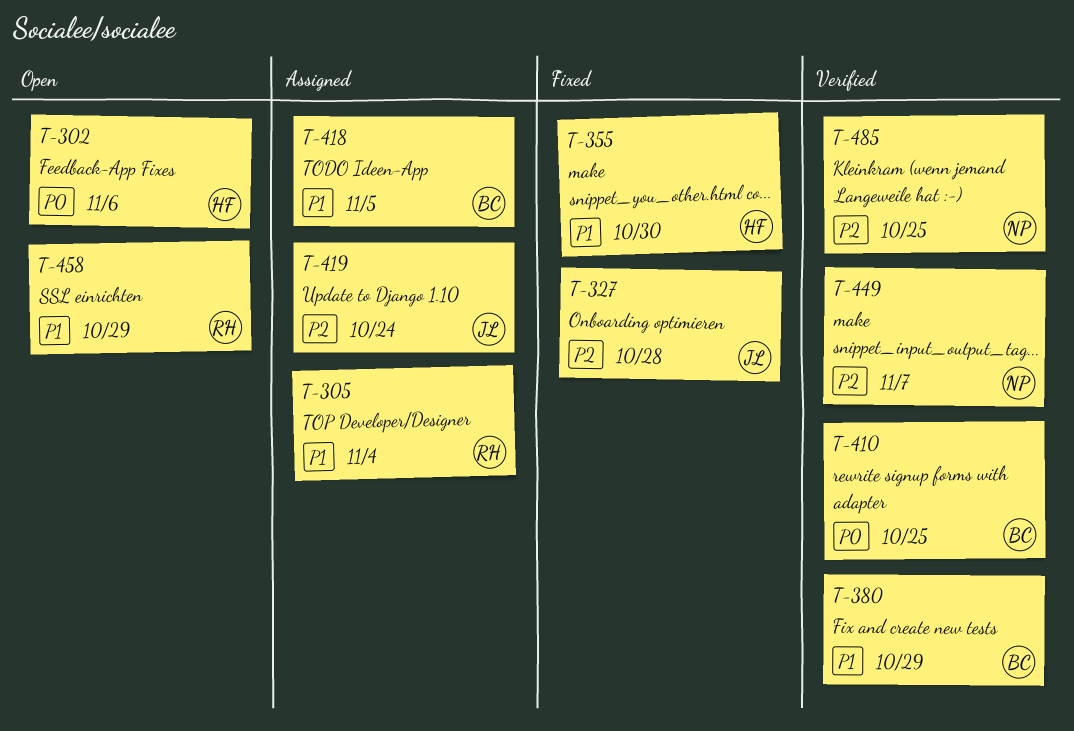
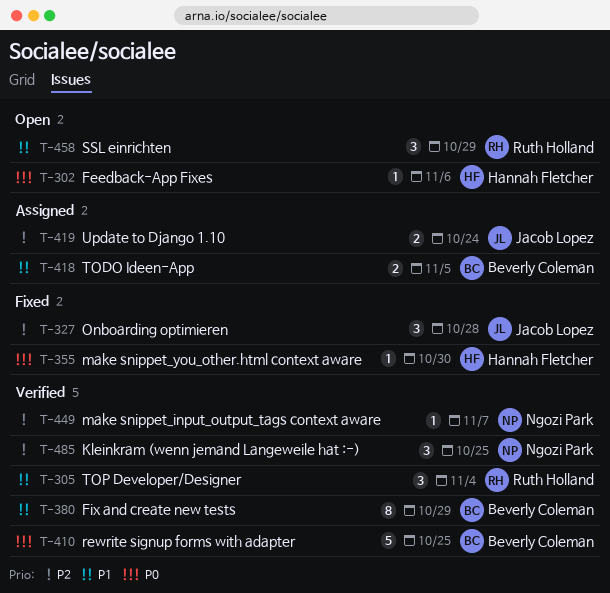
T-305, status: Assigned -> Verified
T-355, priority: P1 -> P0

